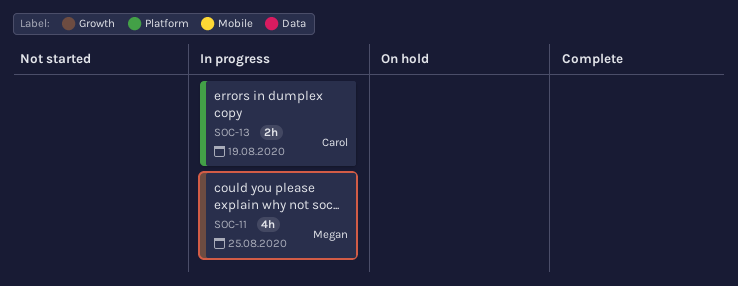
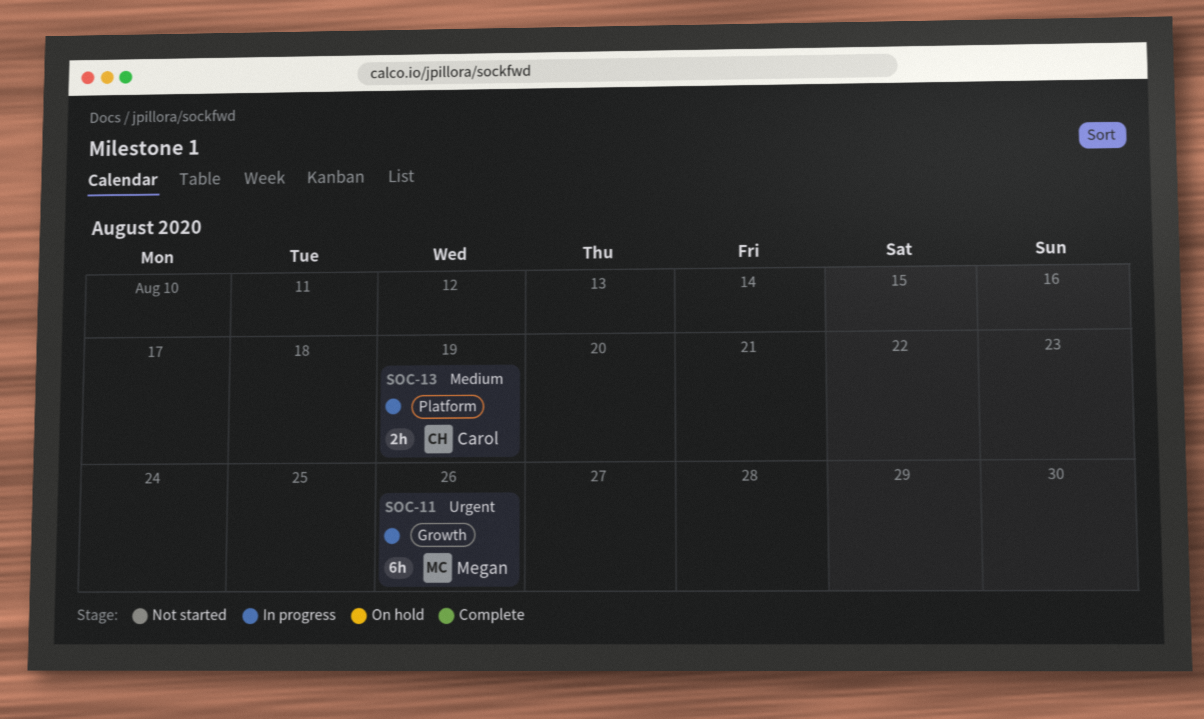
SOC-11, estimate: 4h -> 6h
SOC-11, due: Aug 25 -> Aug 26

